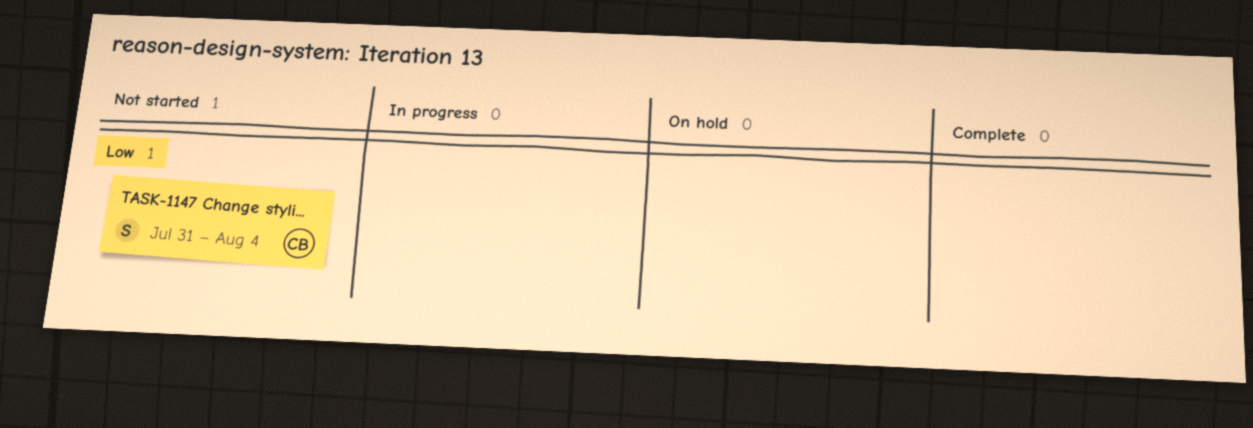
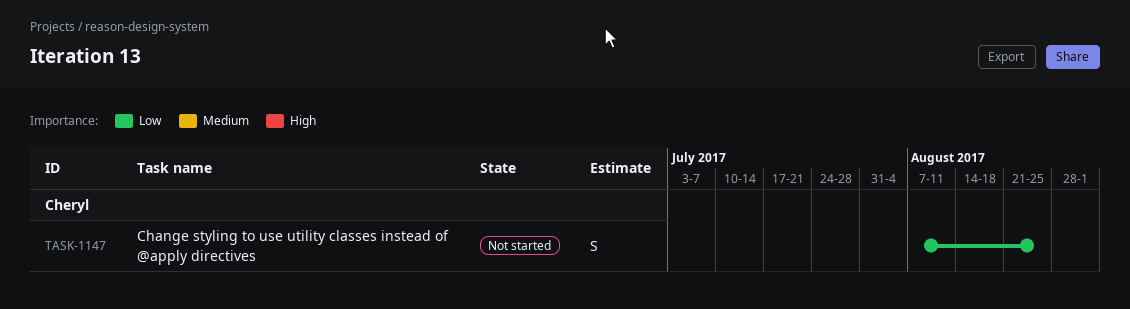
TASK-1147, start: Jul 31 -> Aug 7
TASK-1147, due: Aug 4 -> Aug 25

